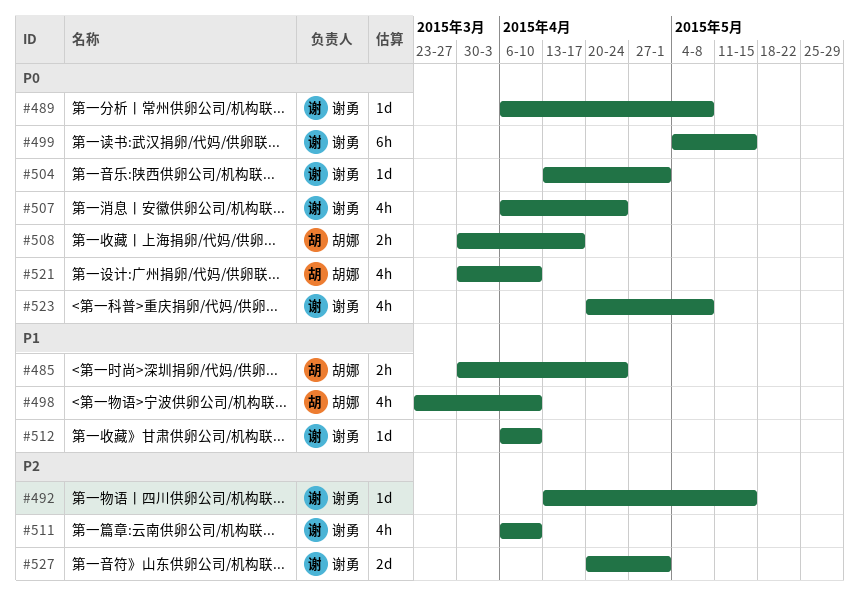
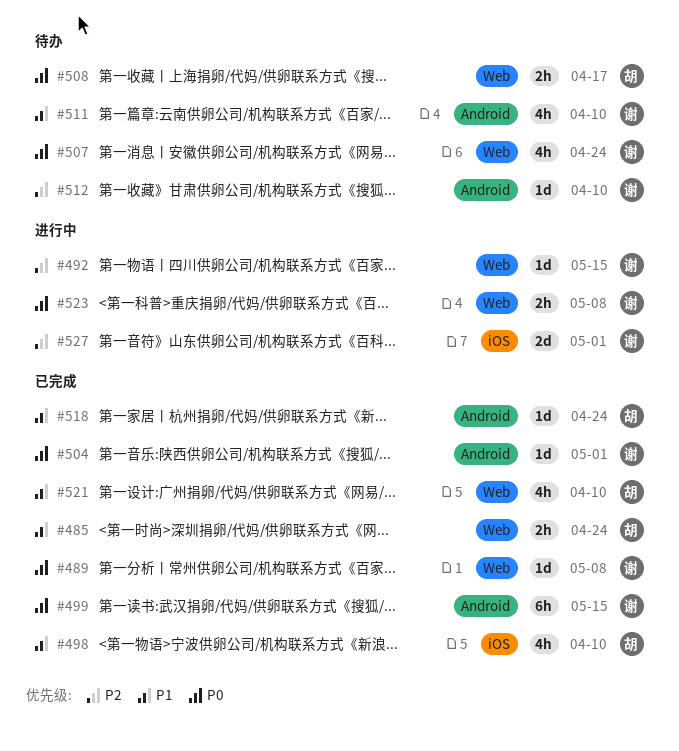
#511, priority: P2 -> P1
#512, priority: P1 -> P2
#518: none -> present
#521, priority: P0 -> P1
#523, estimate: 4h -> 2h

